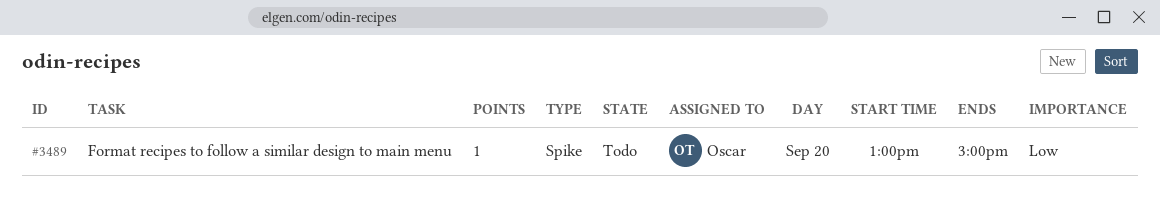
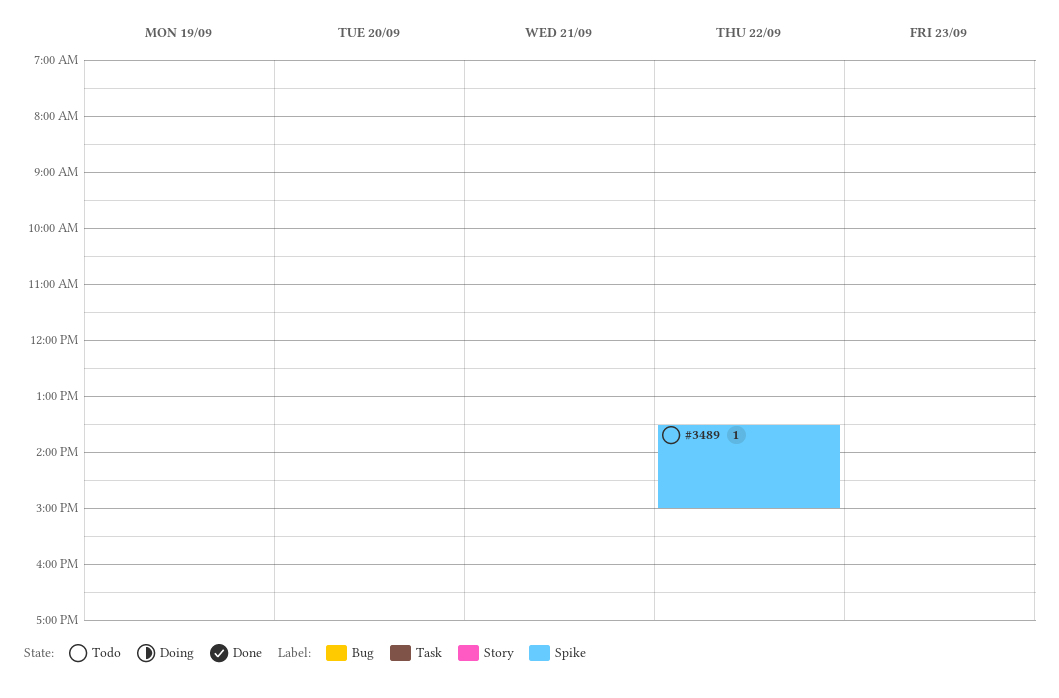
#3489, day: Sep 20 -> Sep 22
#3489, begins: 13:00 -> 13:30

